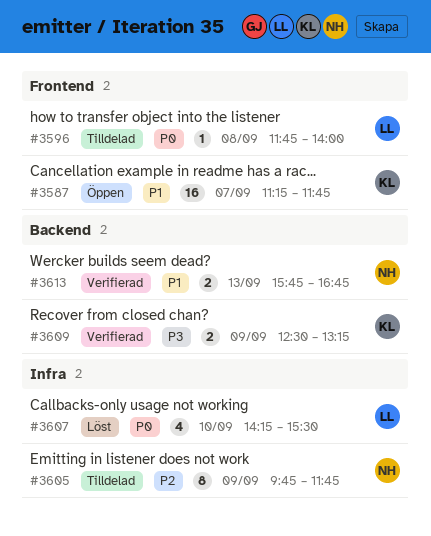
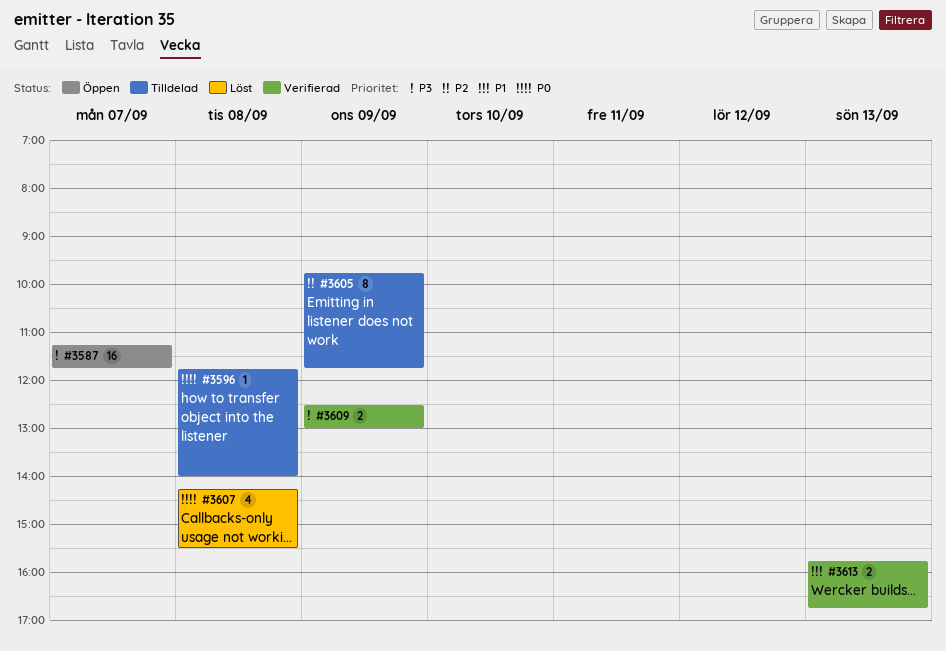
#3587, priority: P1 -> P3
#3607, day: Sep 10 -> Sep 8
#3609, ends: 13:15 -> 13:00

